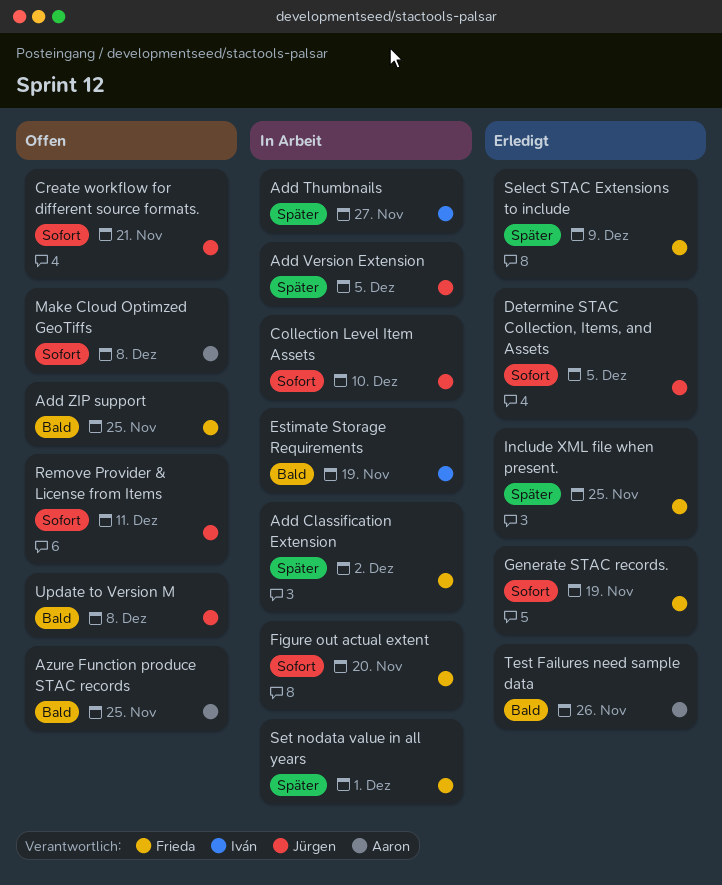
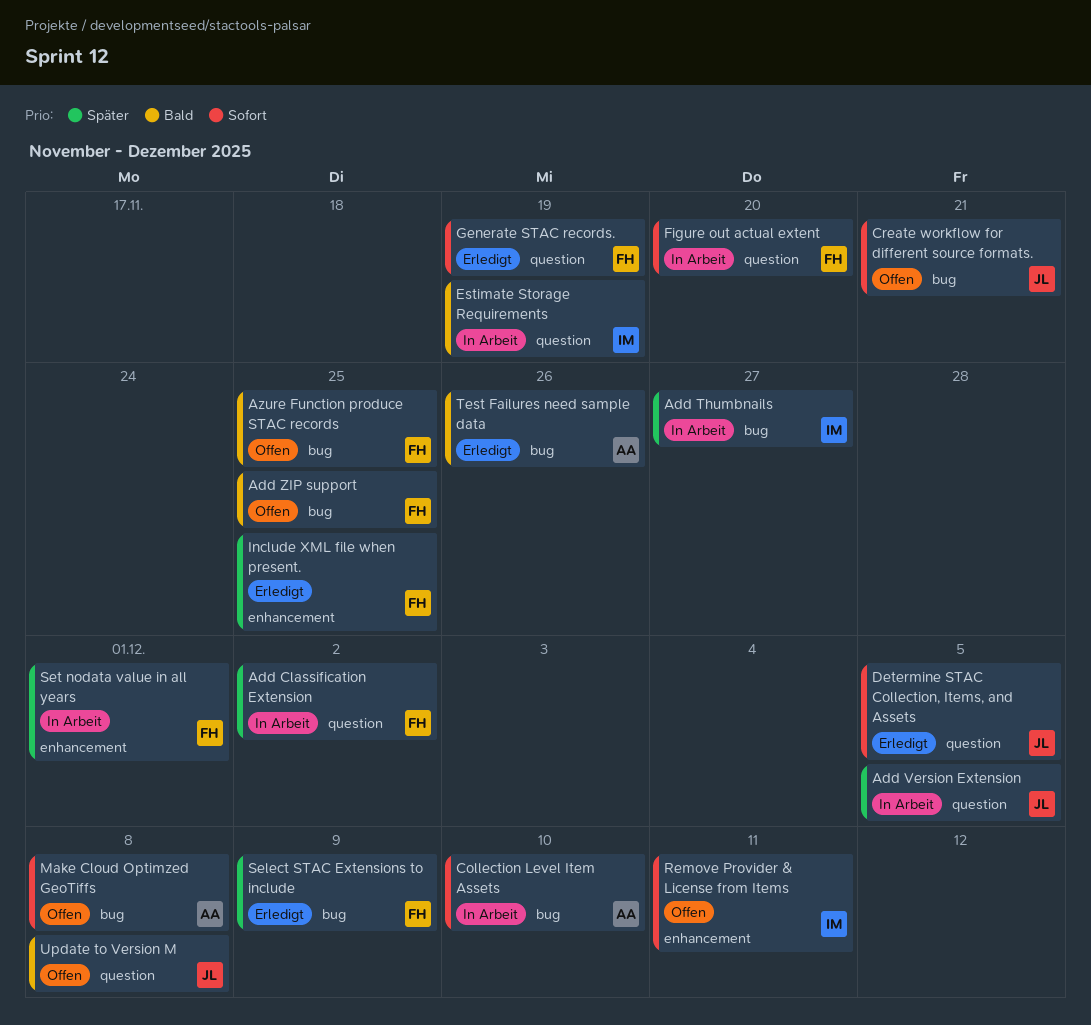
Azure Function produce STAC records, owner: Aaron -> Frieda
Collection Level Item Assets, owner: Jürgen -> Aaron
Remove Provider & License from Items, owner: Jürgen -> Iván

